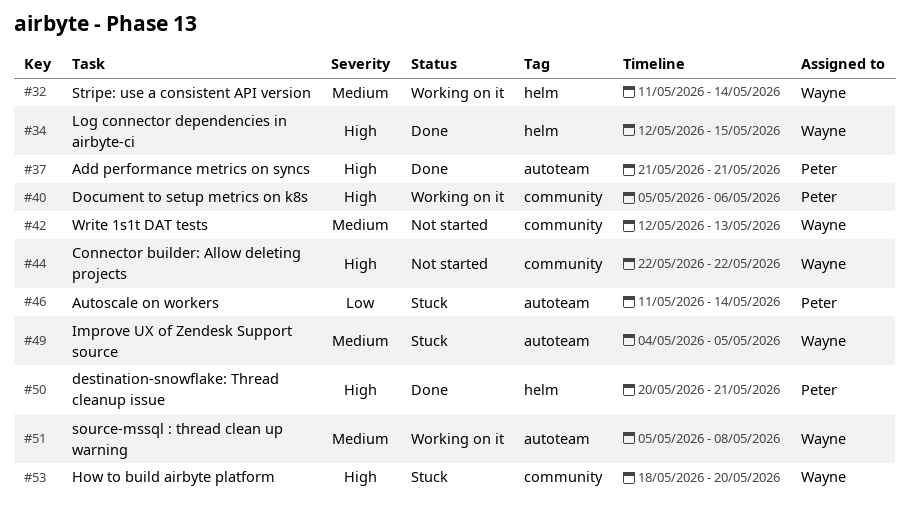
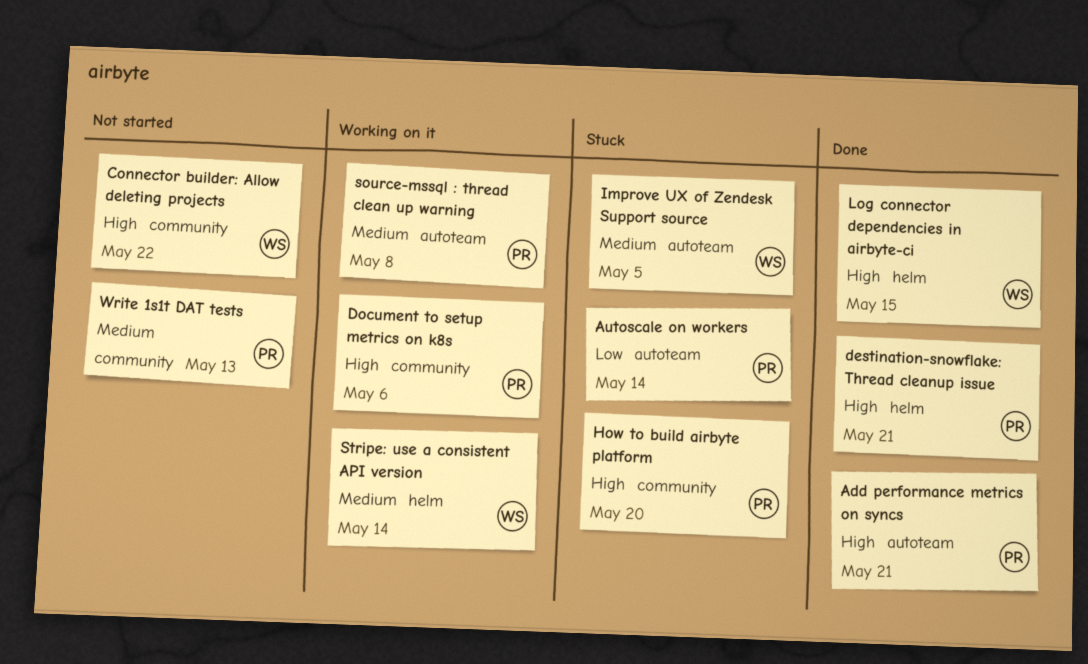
How to build airbyte platform, owner: Wayne -> Peter
source-mssql : thread clean up warning, owner: Wayne -> Peter
Write 1s1t DAT tests, owner: Wayne -> Peter

